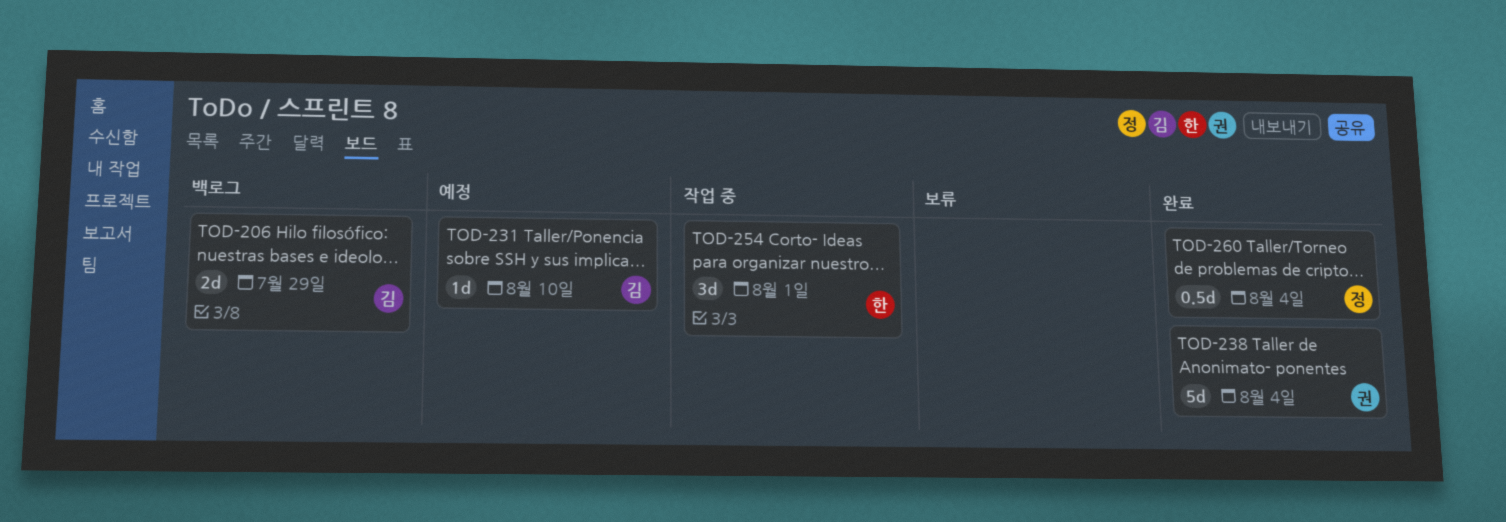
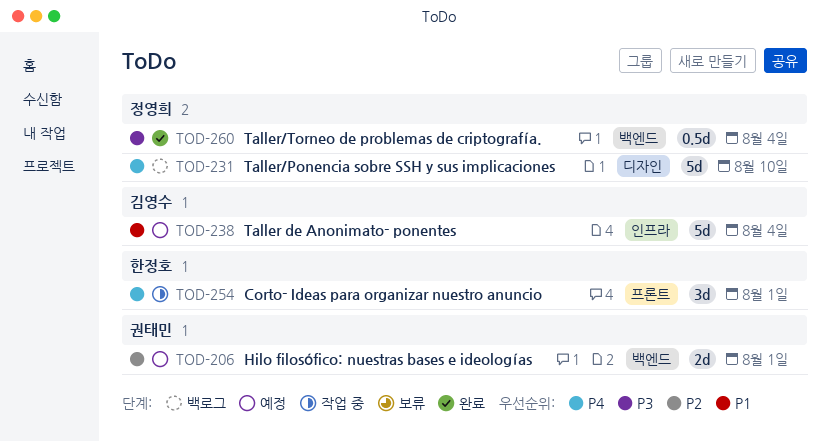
TOD-206, status: 백로그 -> 예정
TOD-206, owner: 김영수 -> 권태민
TOD-206, due: Jul 29 -> Aug 1
TOD-231, status: 예정 -> 백로그
TOD-231, owner: 김영수 -> 정영희
TOD-231, estimate: 1d -> 5d
TOD-238, status: 완료 -> 예정
TOD-238, owner: 권태민 -> 김영수

